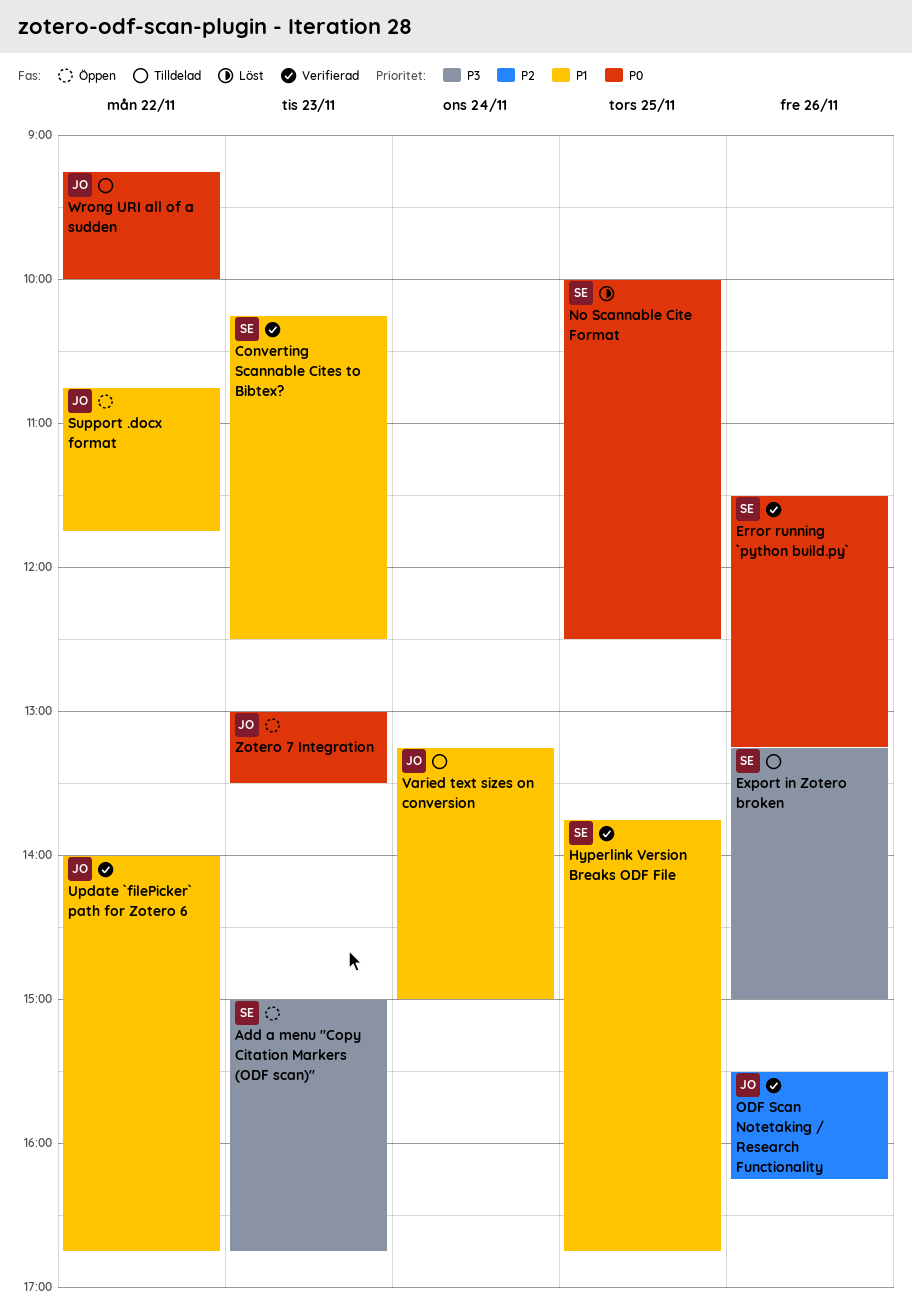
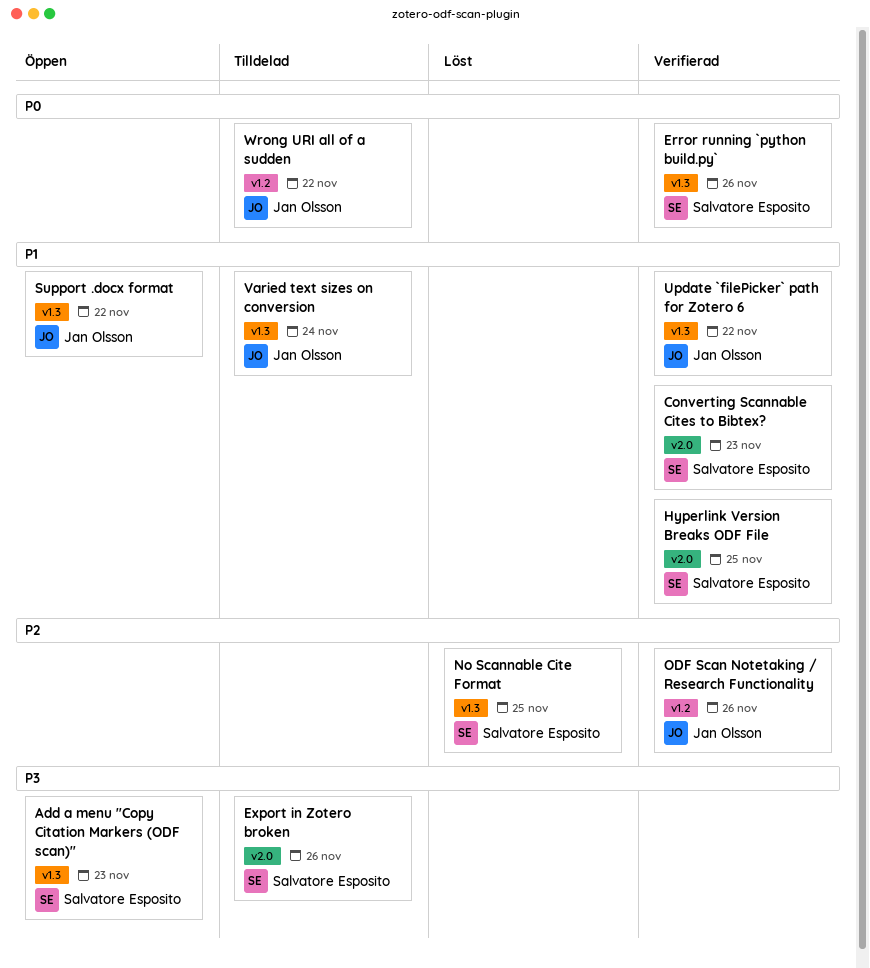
No Scannable Cite Format, priority: P0 -> P2
Zotero 7 Integration: present -> none

